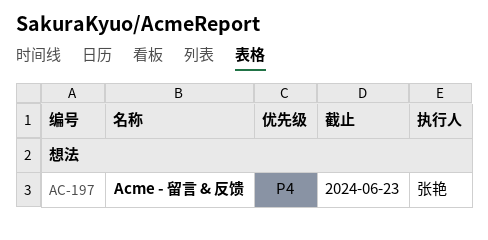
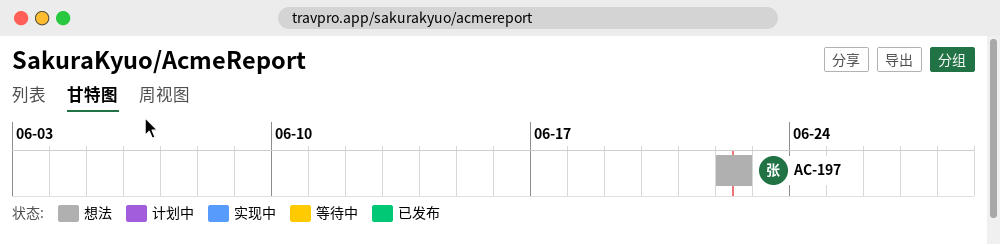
AC-197, due: Jun 23 -> Jun 22

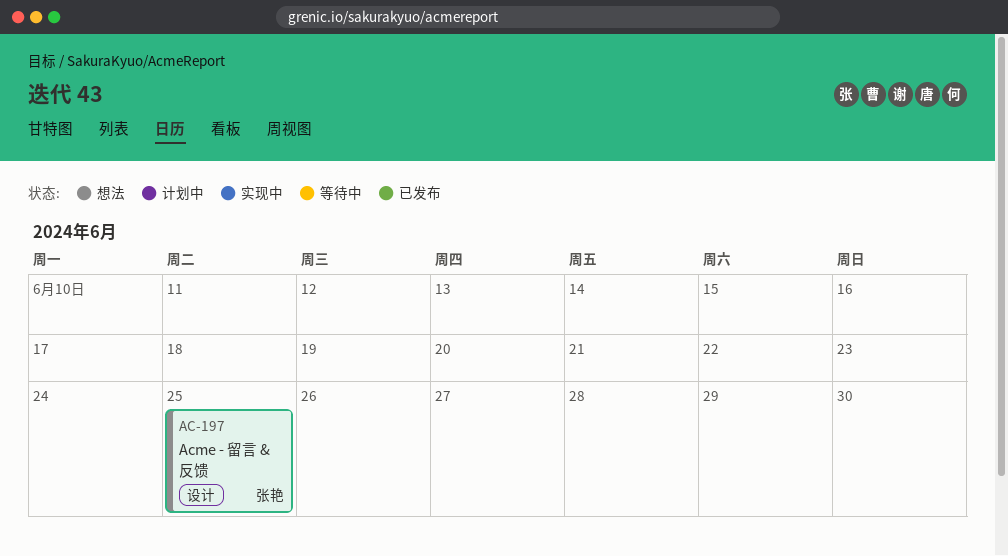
AC-197, due: Jun 22 -> Jun 25

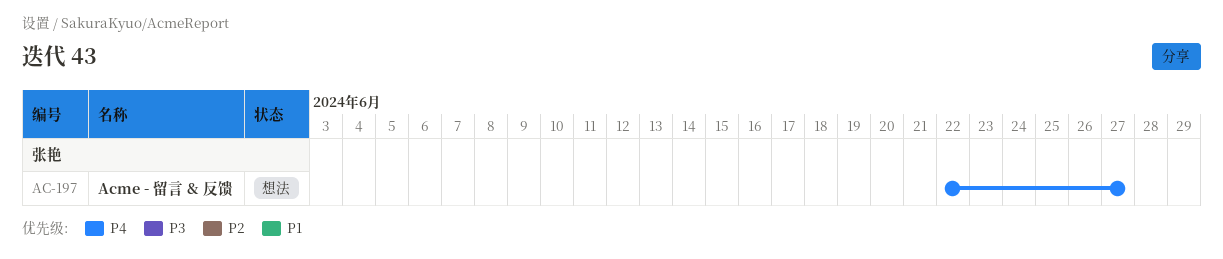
AC-197, due: Jun 25 -> Jun 27

